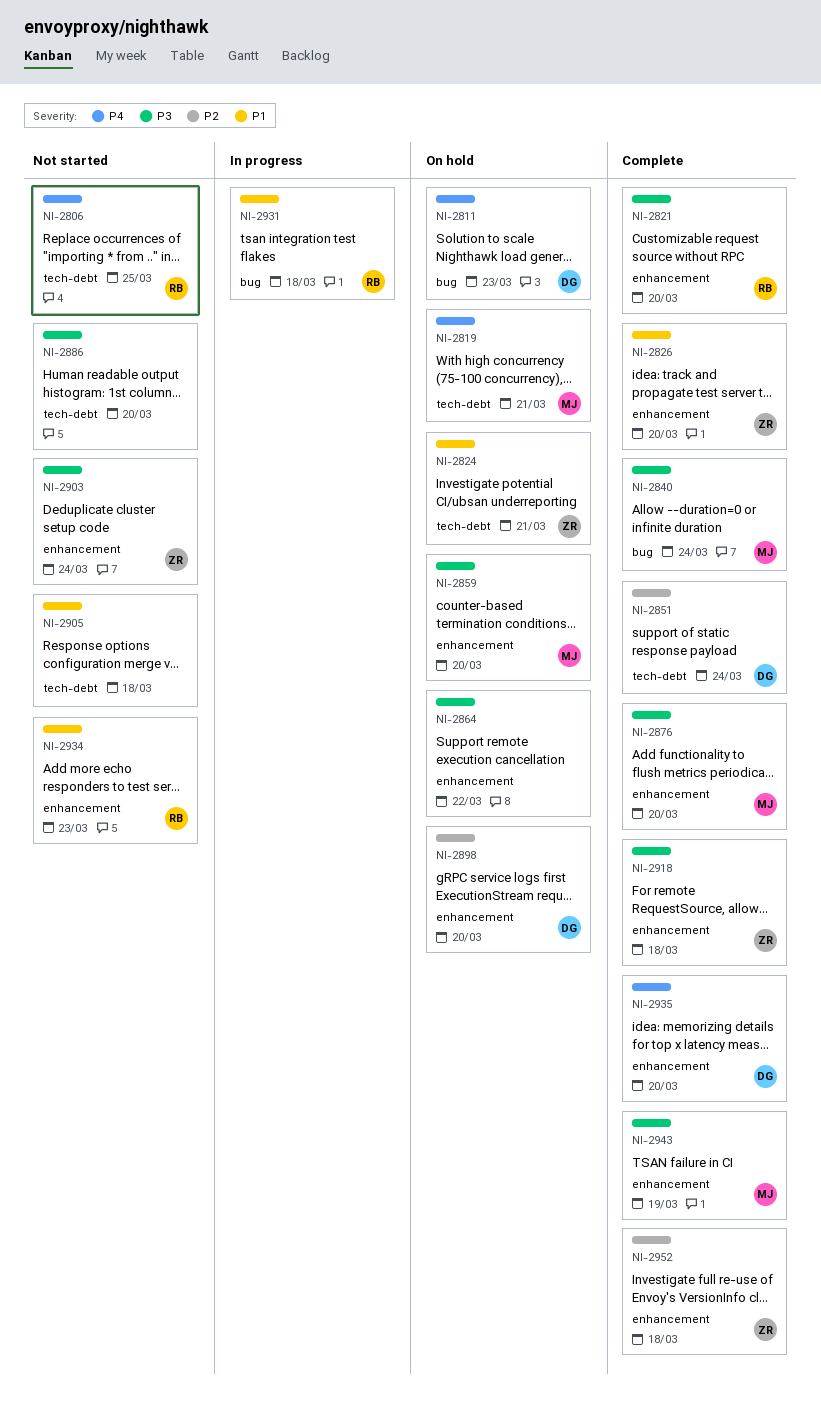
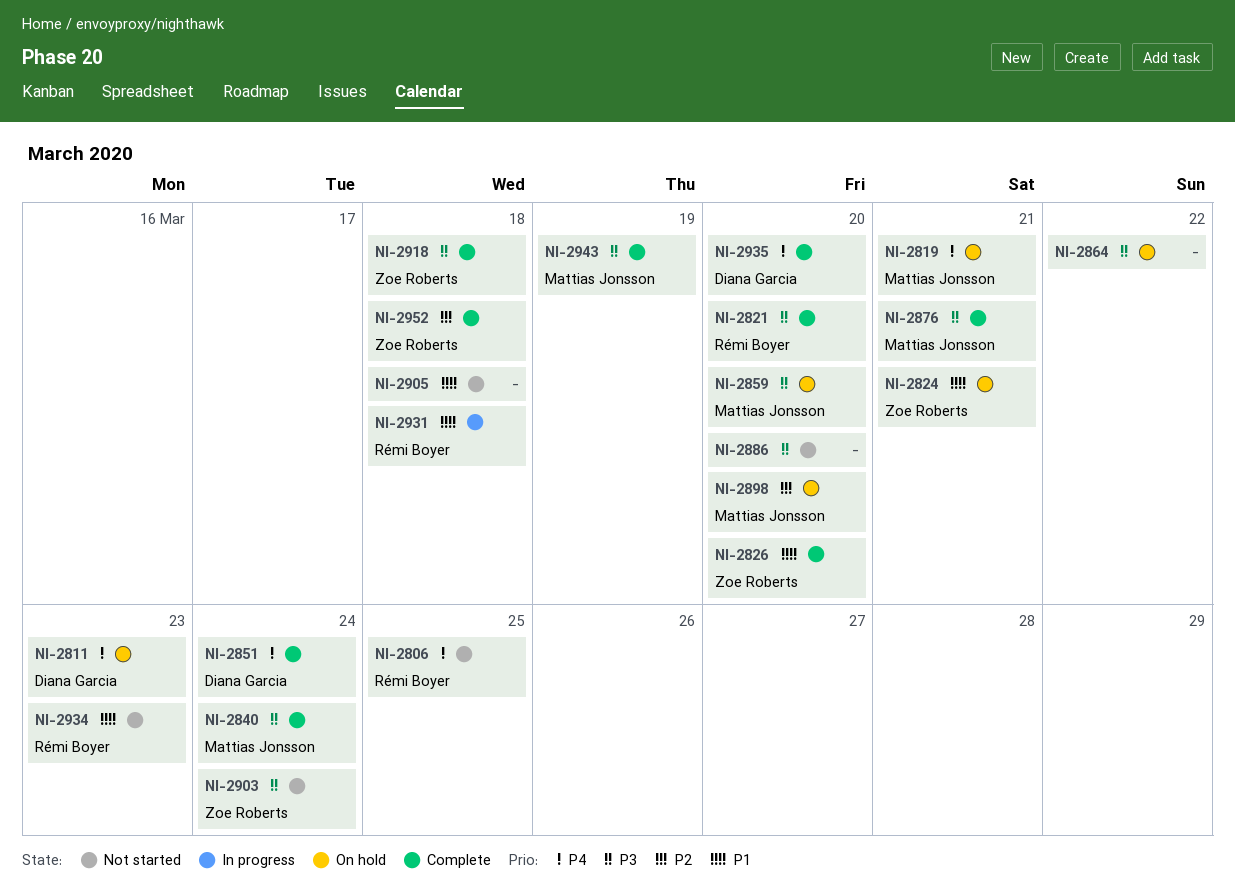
NI-2851, priority: P2 -> P4
NI-2876, due: Mar 20 -> Mar 21
NI-2898, owner: Diana Garcia -> Mattias Jonsson

